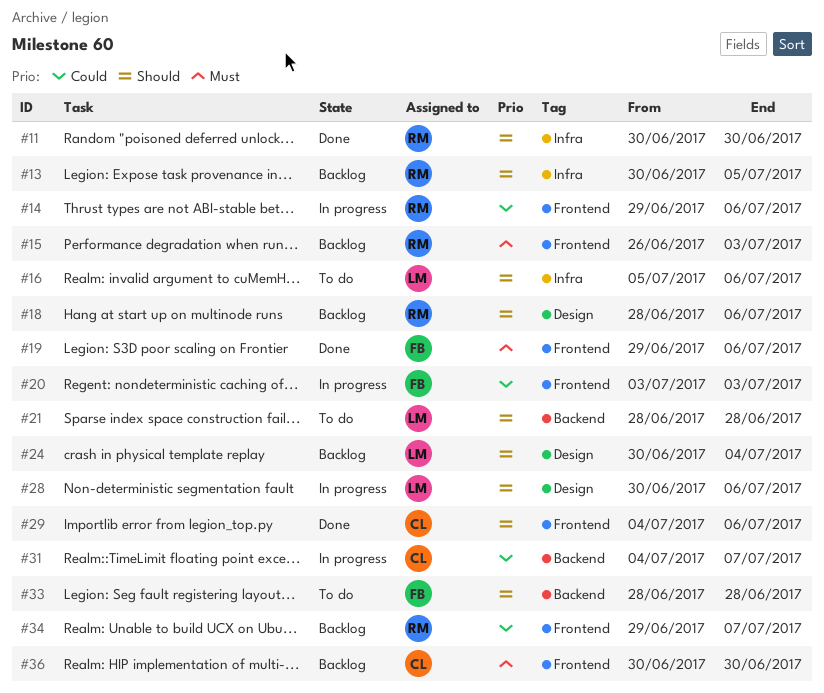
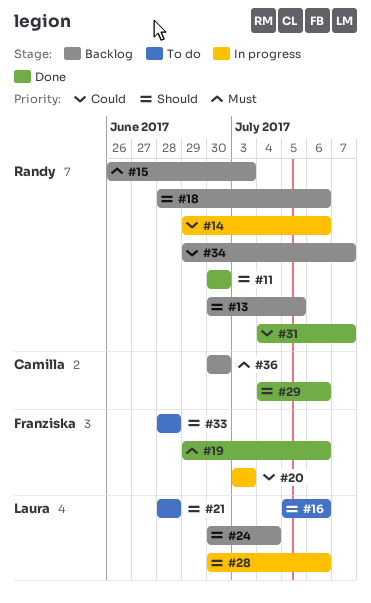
#31, status: In progress -> Done
#31, owner: Camilla -> Randy

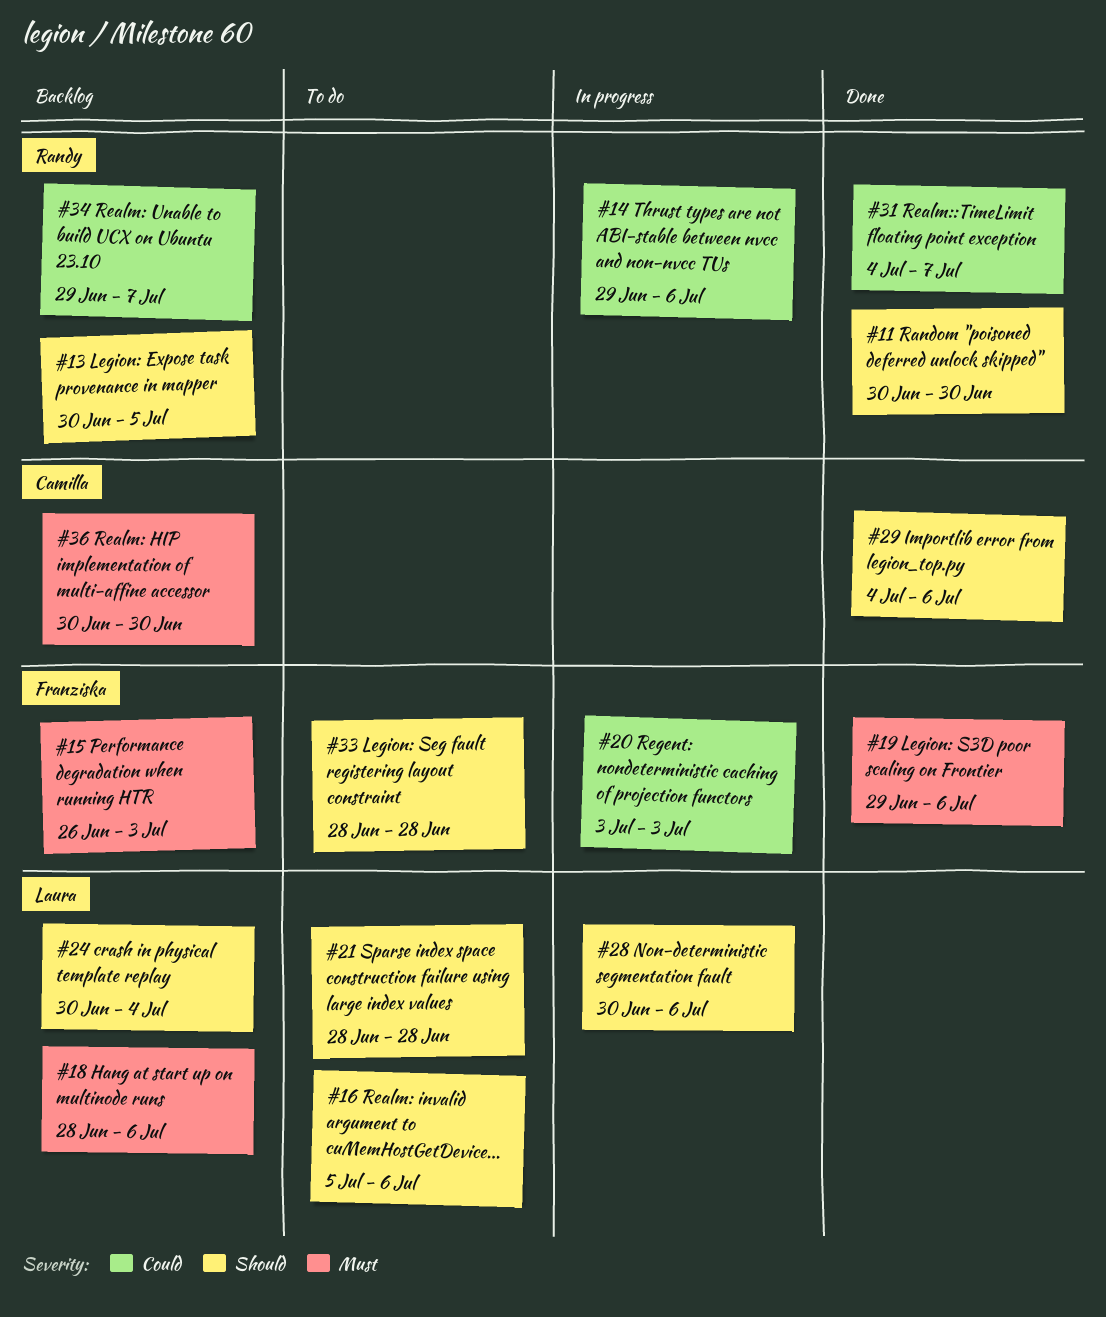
#15, owner: Randy -> Franziska
#18, owner: Randy -> Laura
#18, priority: Should -> Must

